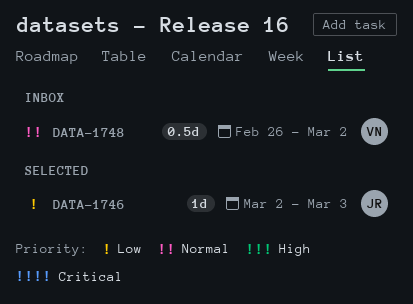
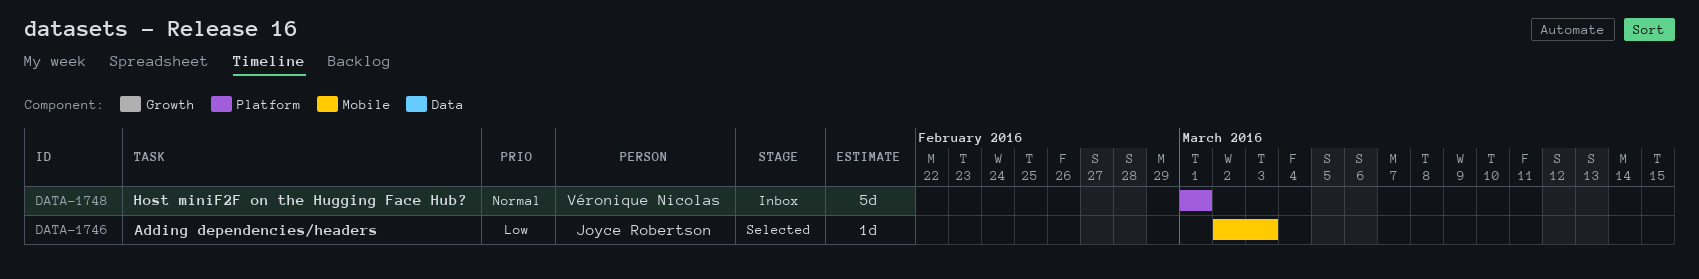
DATA-1748, estimate: 0.5d -> 5d
DATA-1748, start: Feb 26 -> Mar 1
DATA-1748, due: Mar 2 -> Mar 1

